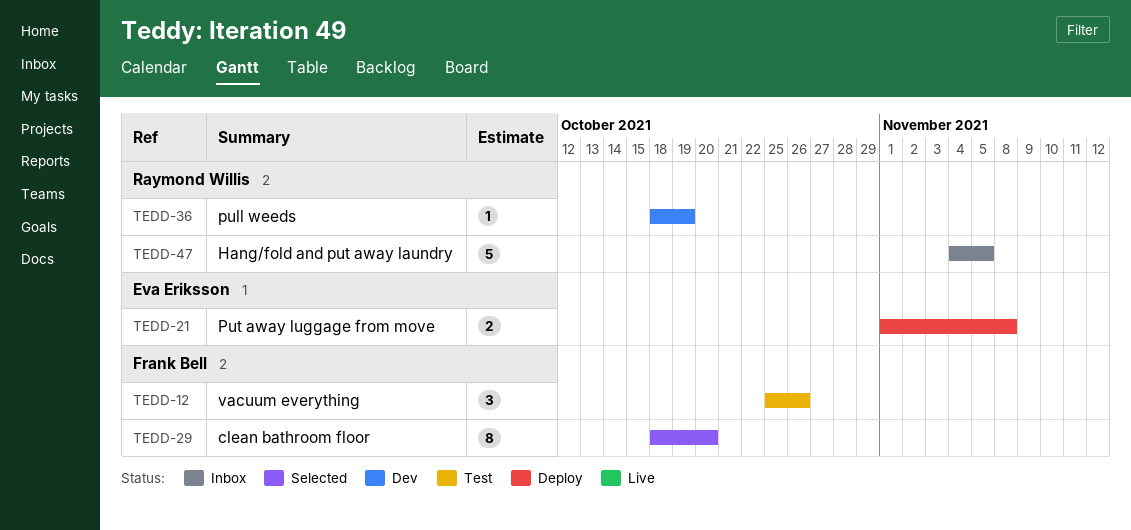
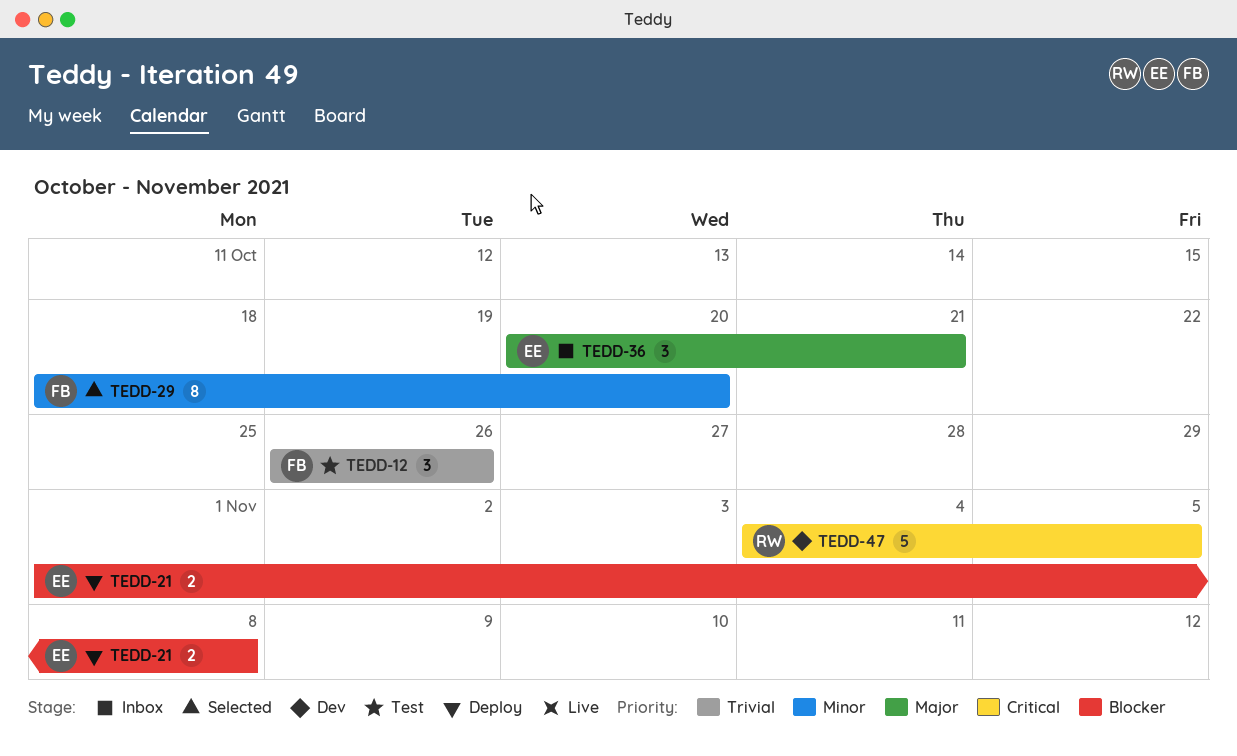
TEDD-12, start: Oct 25 -> Oct 26
TEDD-36, status: Dev -> Inbox
TEDD-36, owner: Raymond Willis -> Eva Eriksson
TEDD-36, estimate: 1 -> 3
TEDD-36, start: Oct 18 -> Oct 20
TEDD-36, due: Oct 19 -> Oct 21
TEDD-47, status: Inbox -> Dev

